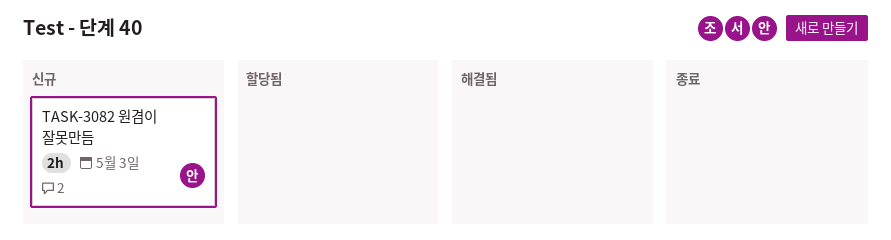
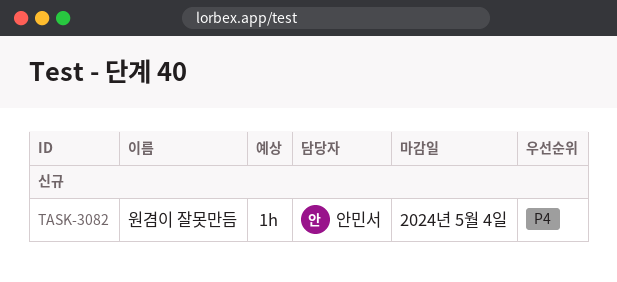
TASK-3082, estimate: 2h -> 1h
TASK-3082, due: May 3 -> May 4

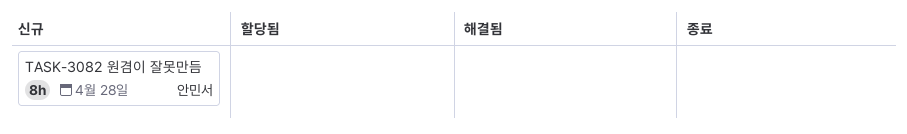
TASK-3082, estimate: 1h -> 8h
TASK-3082, due: May 4 -> Apr 28

